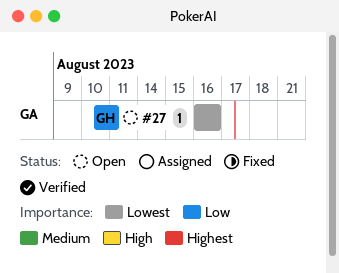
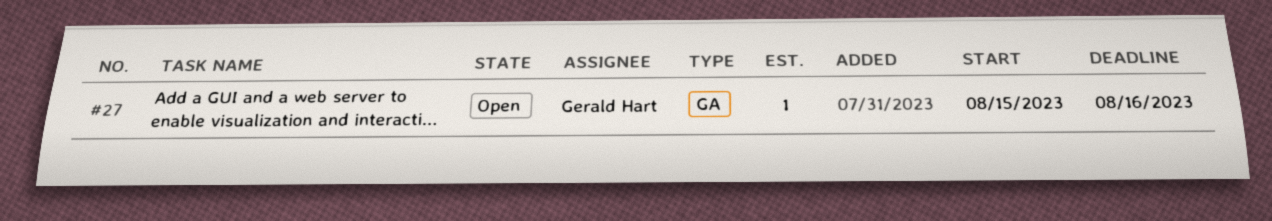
#27, start: Aug 16 -> Aug 15

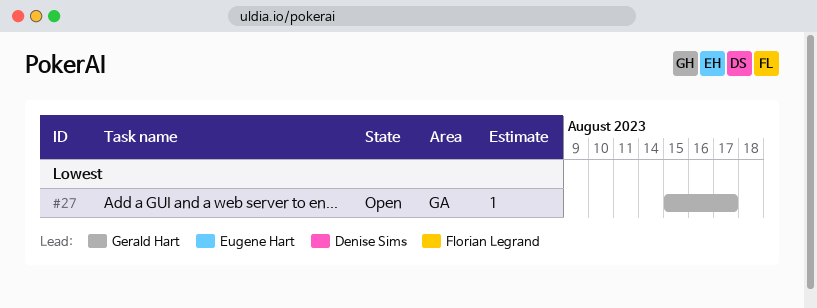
#27, due: Aug 16 -> Aug 17

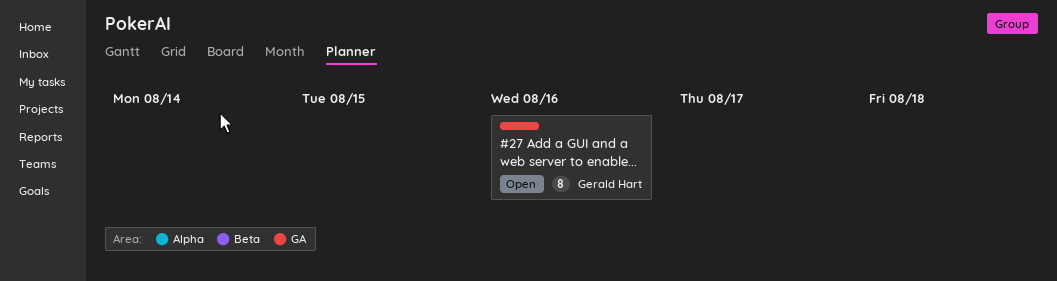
#27, estimate: 1 -> 8
#27, due: Aug 17 -> Aug 16

